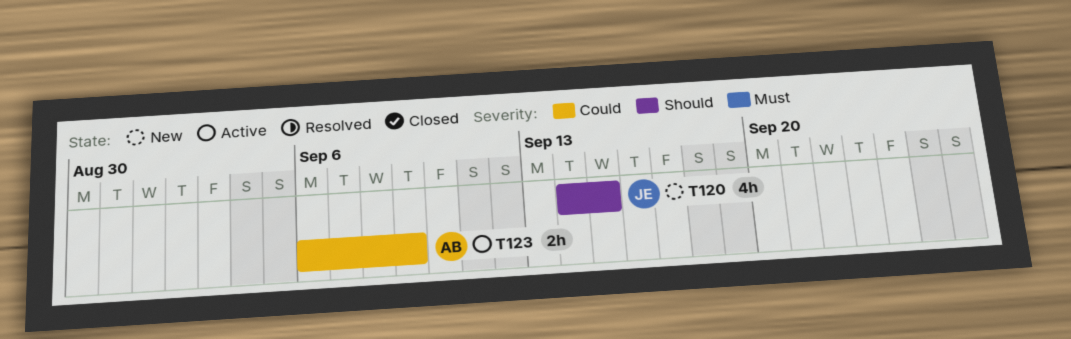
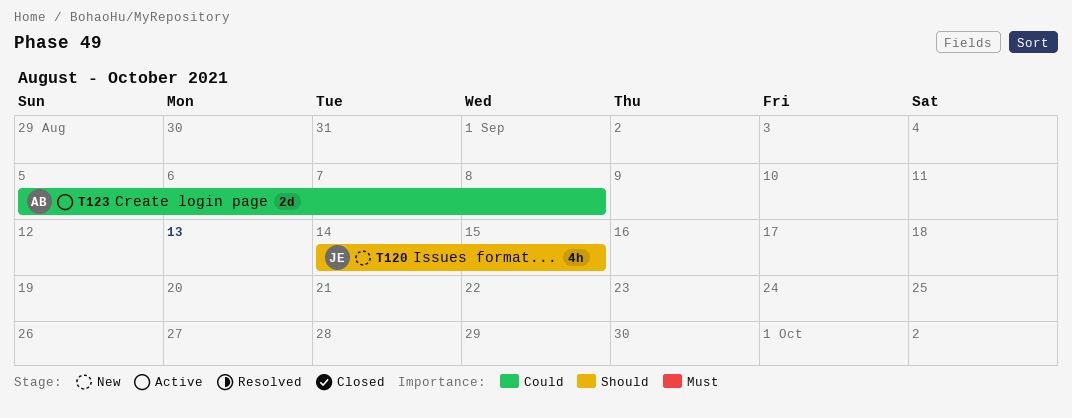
T123, estimate: 2h -> 2d
T123, start: Sep 6 -> Sep 5
T123, due: Sep 9 -> Sep 8

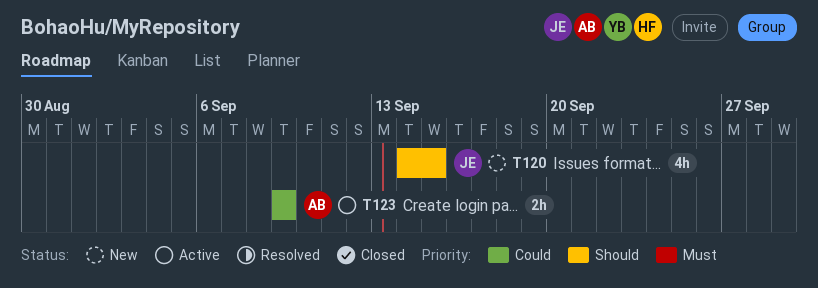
T123, estimate: 2d -> 2h
T123, start: Sep 5 -> Sep 9
T123, due: Sep 8 -> Sep 9

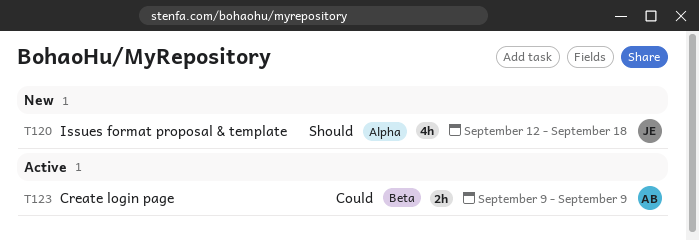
T120, start: Sep 14 -> Sep 12
T120, due: Sep 15 -> Sep 18

